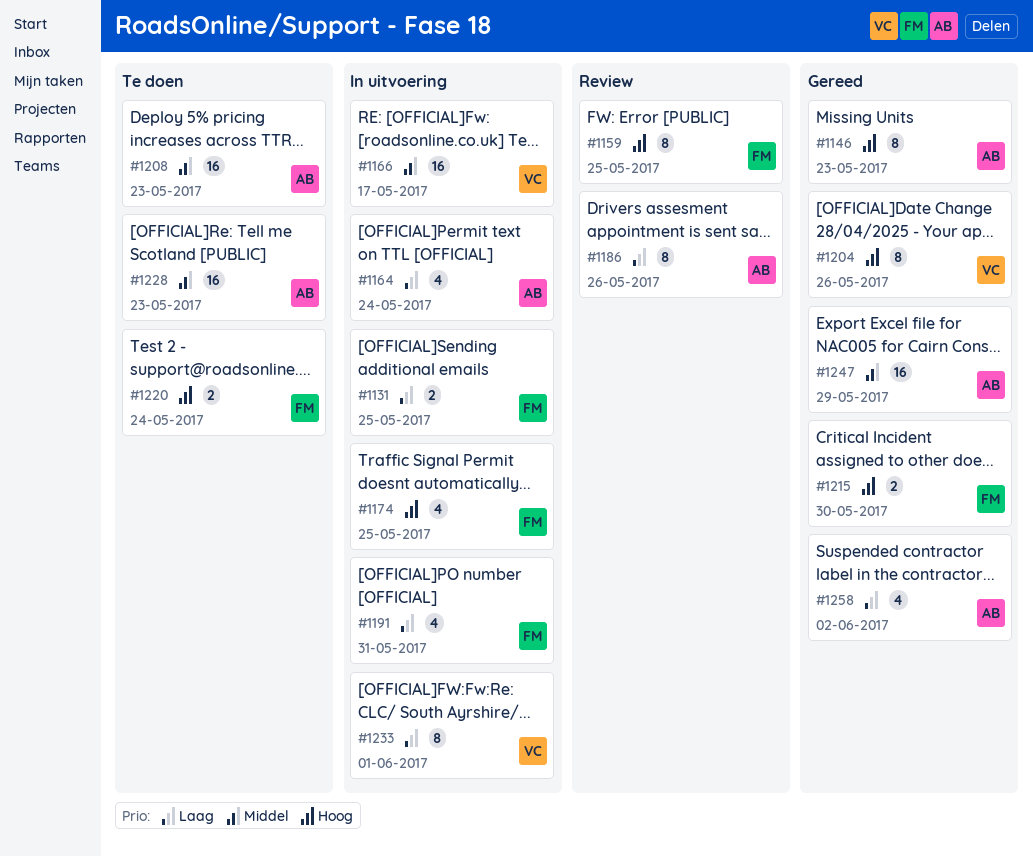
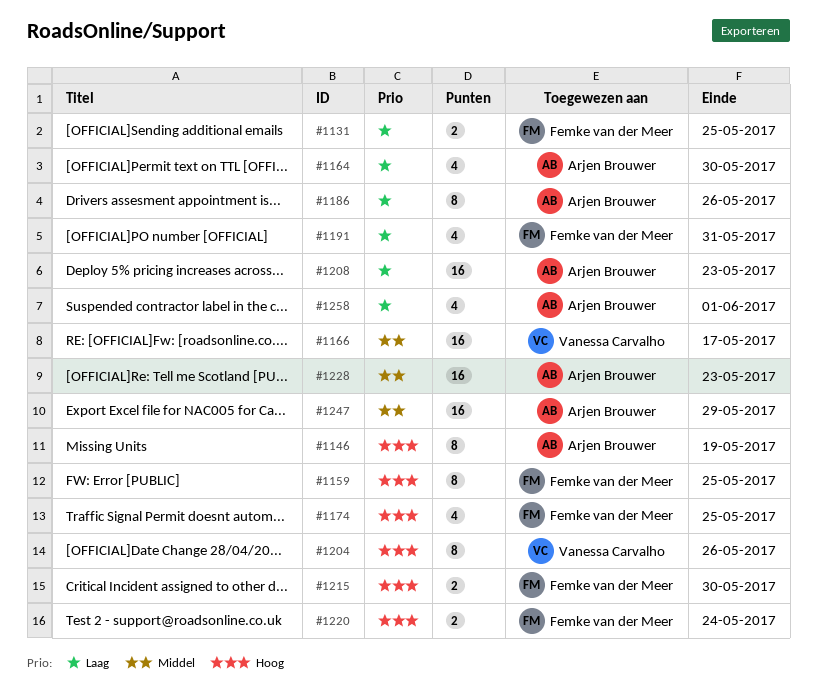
#1146, due: May 23 -> May 19
#1164, due: May 24 -> May 30
#1208, priority: Middel -> Laag
#1233: present -> none
#1258, due: Jun 2 -> Jun 1

